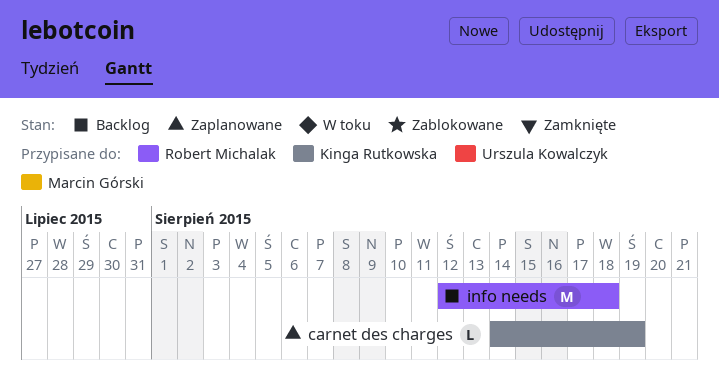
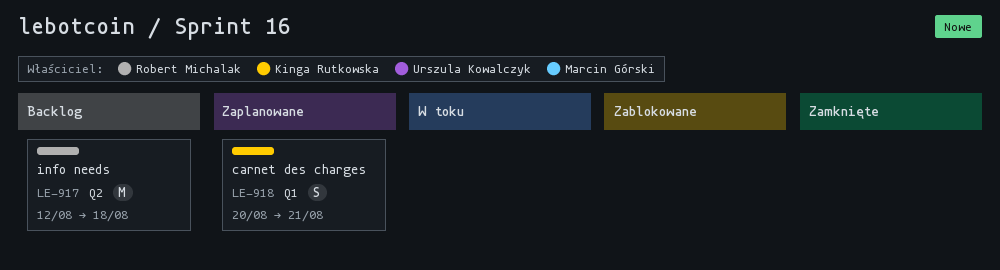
carnet des charges, estimate: L -> S
carnet des charges, start: Aug 14 -> Aug 20
carnet des charges, due: Aug 19 -> Aug 21

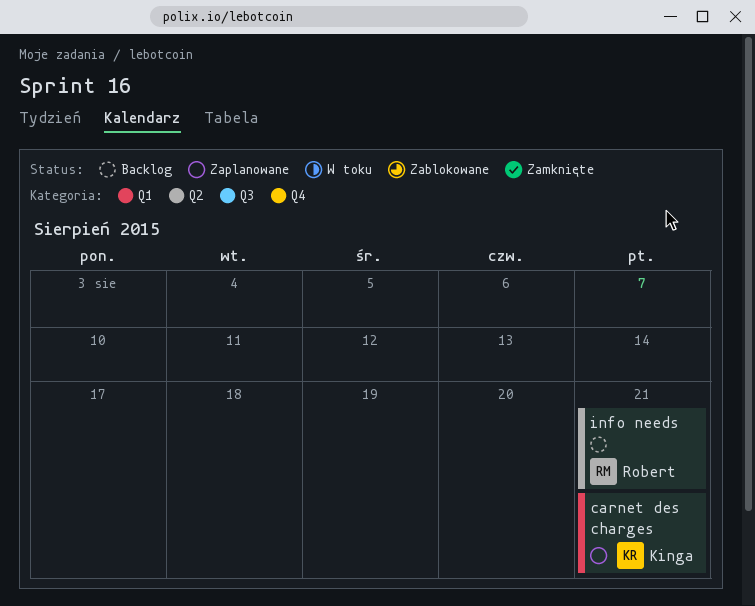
info needs, due: Aug 18 -> Aug 21

